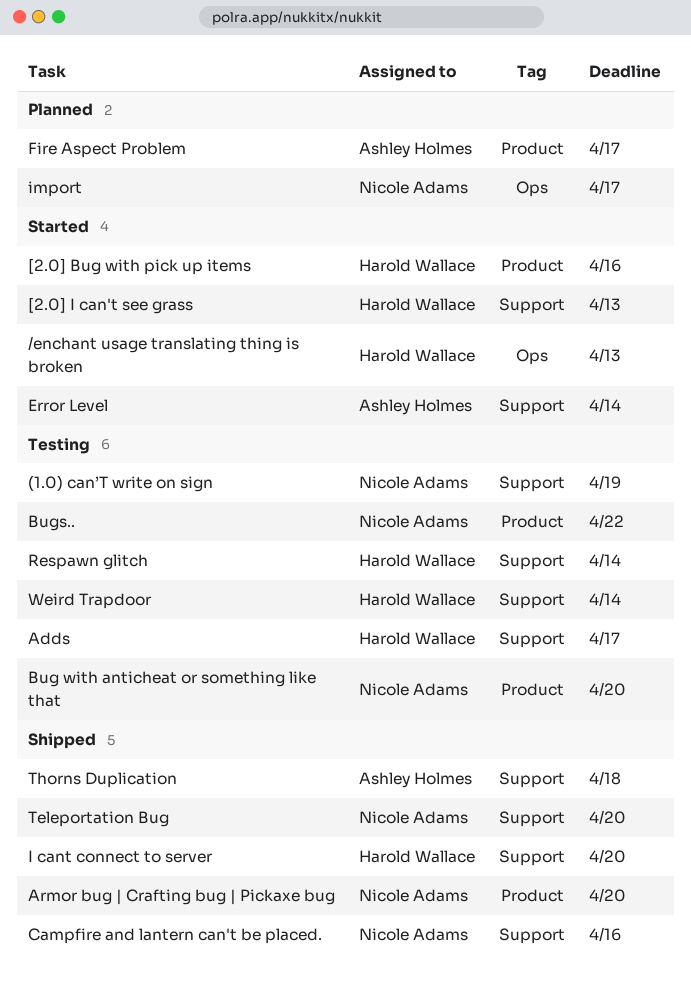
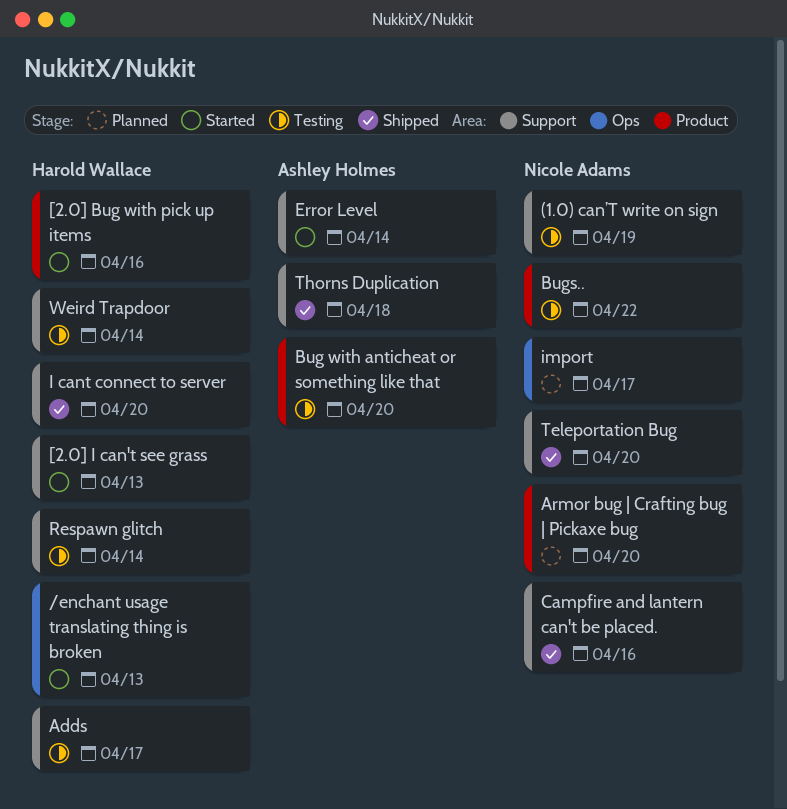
Armor bug | Crafting bug | Pickaxe bug, status: Shipped -> Planned
Bug with anticheat or something like that, owner: Nicole Adams -> Ashley Holmes
Fire Aspect Problem: present -> none

